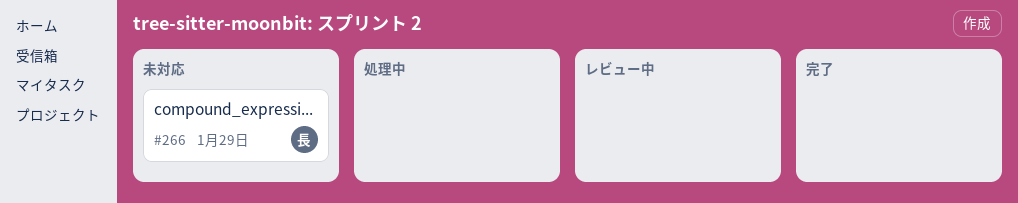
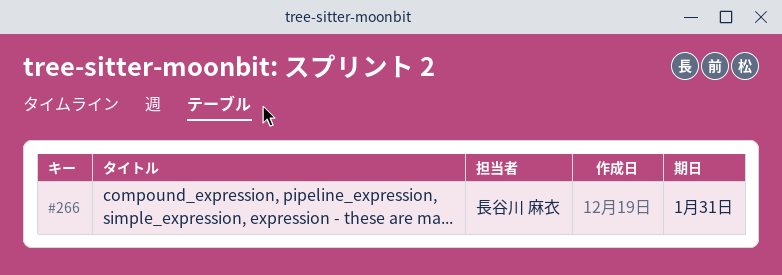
#266, due: Jan 29 -> Jan 31

